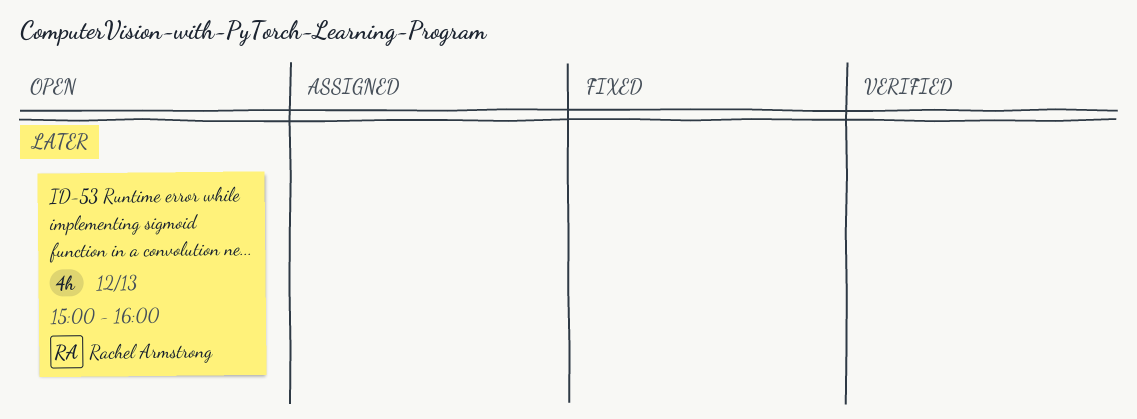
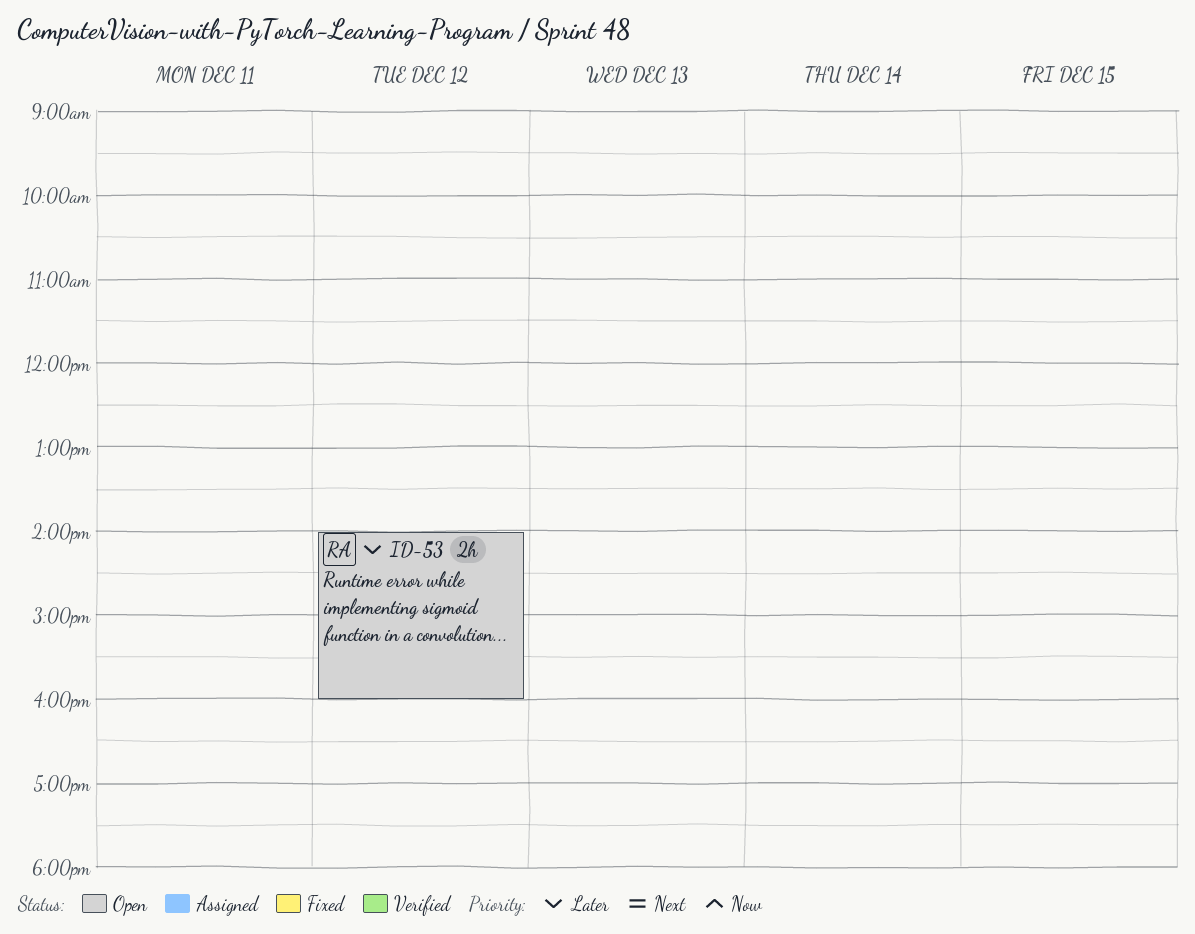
ID-53, estimate: 4h -> 2h
ID-53, day: Dec 13 -> Dec 12
ID-53, begins: 15:00 -> 14:00

